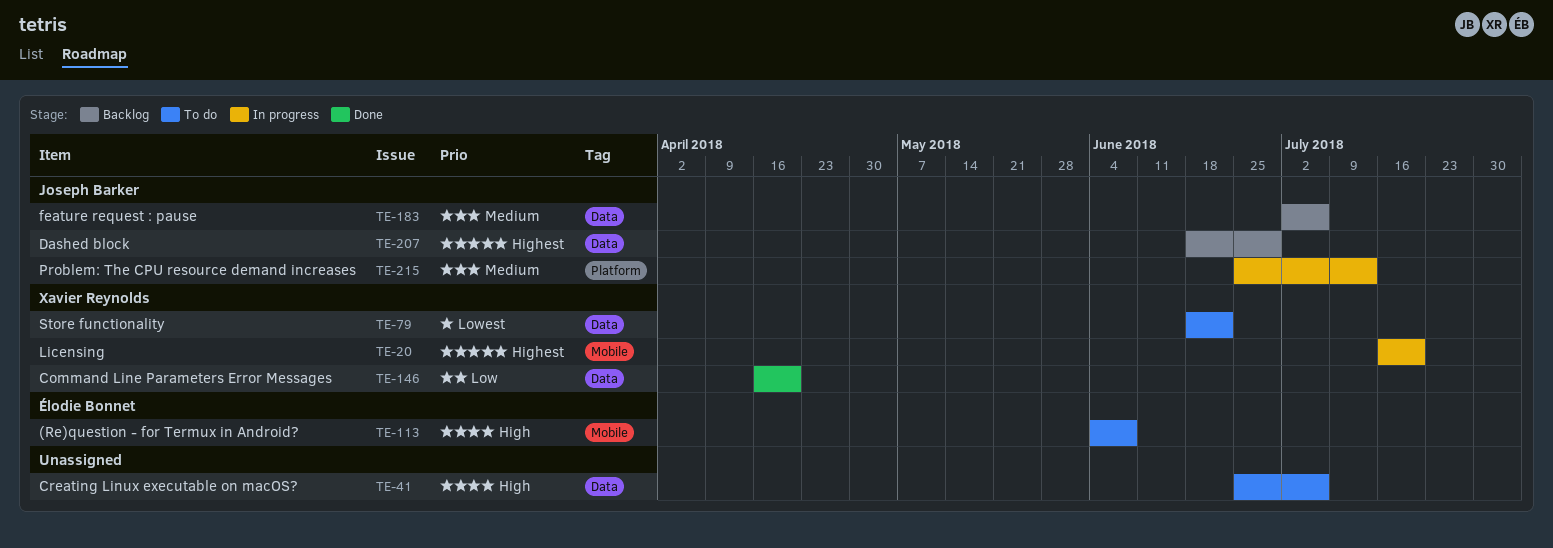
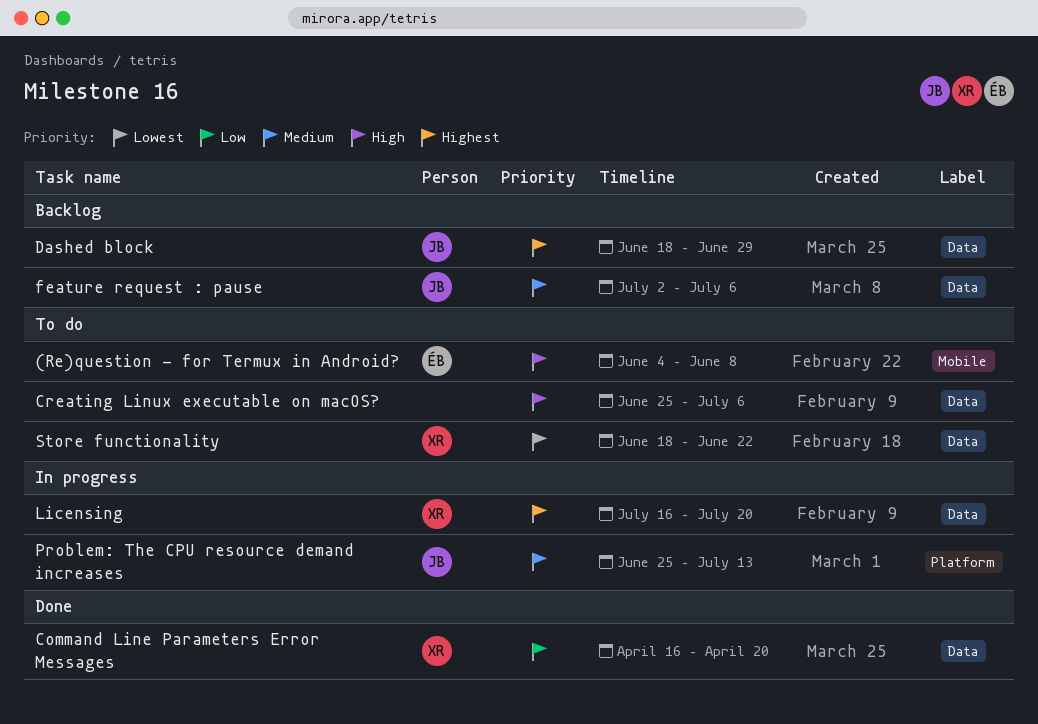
Licensing, label: Mobile -> Data

